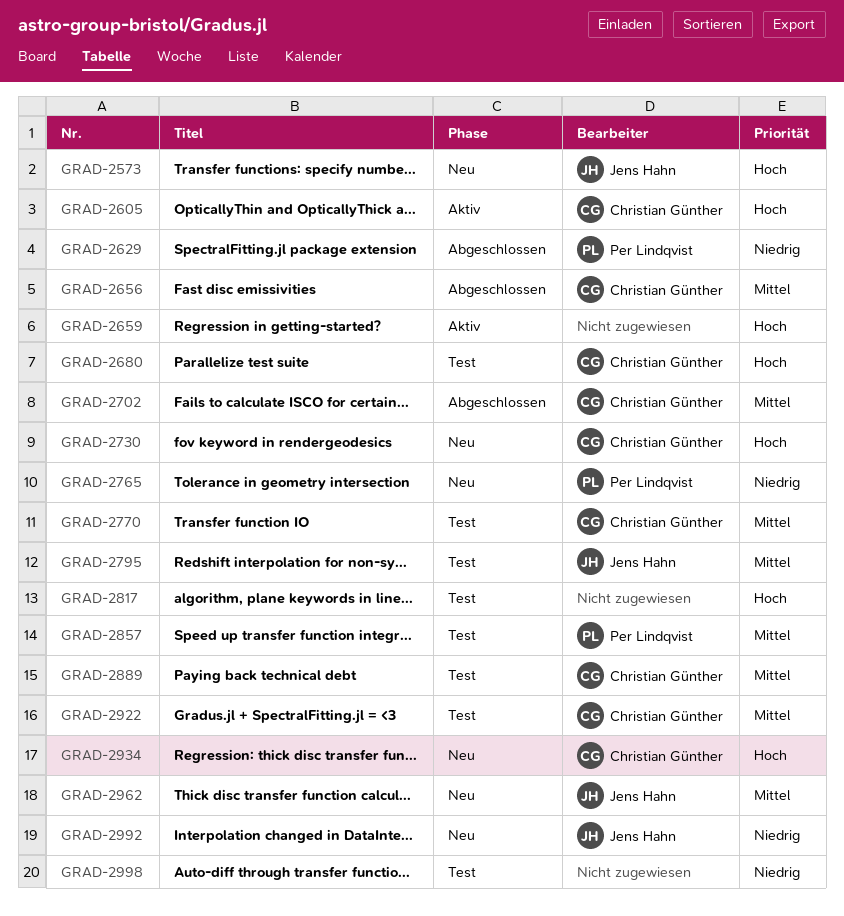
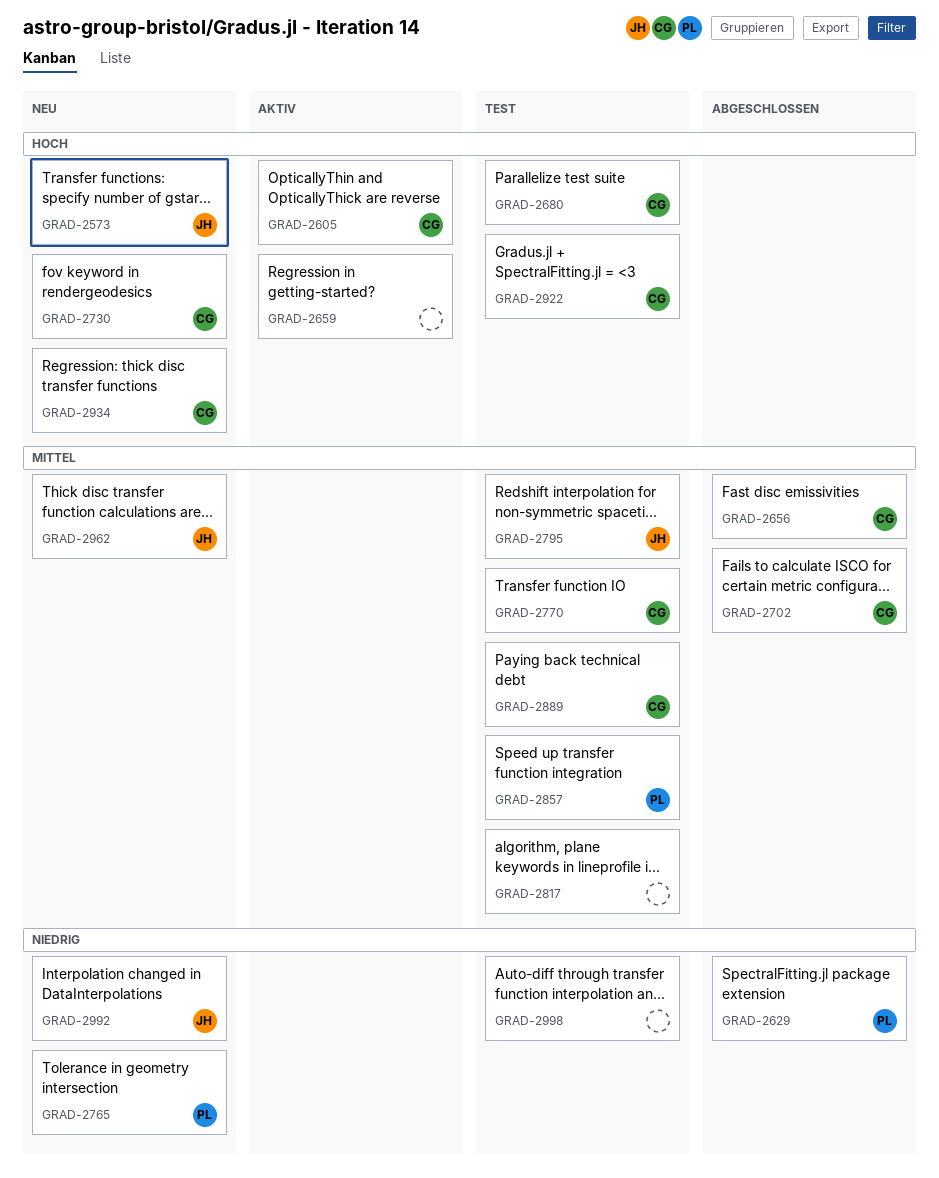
GRAD-2817, priority: Hoch -> Mittel
GRAD-2922, priority: Mittel -> Hoch

